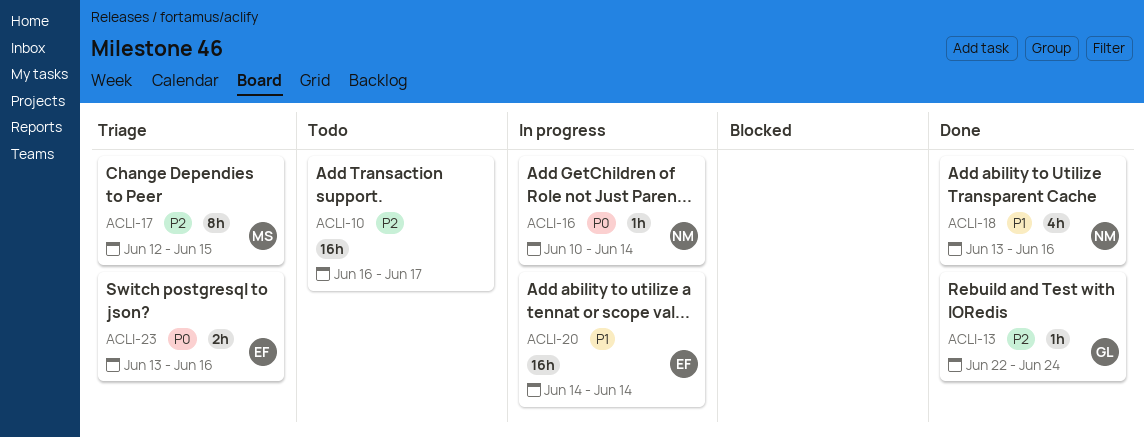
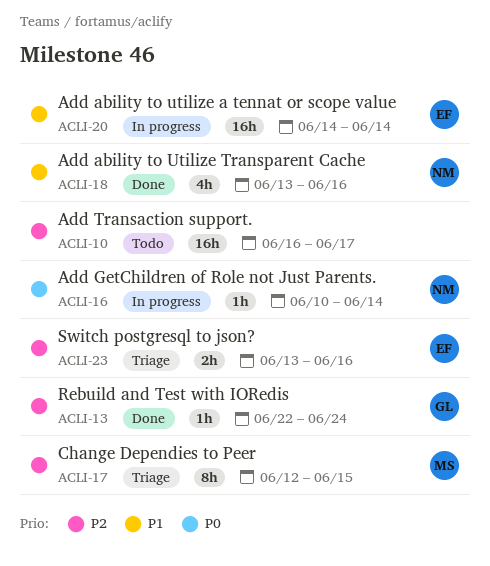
ACLI-23, priority: P0 -> P2

